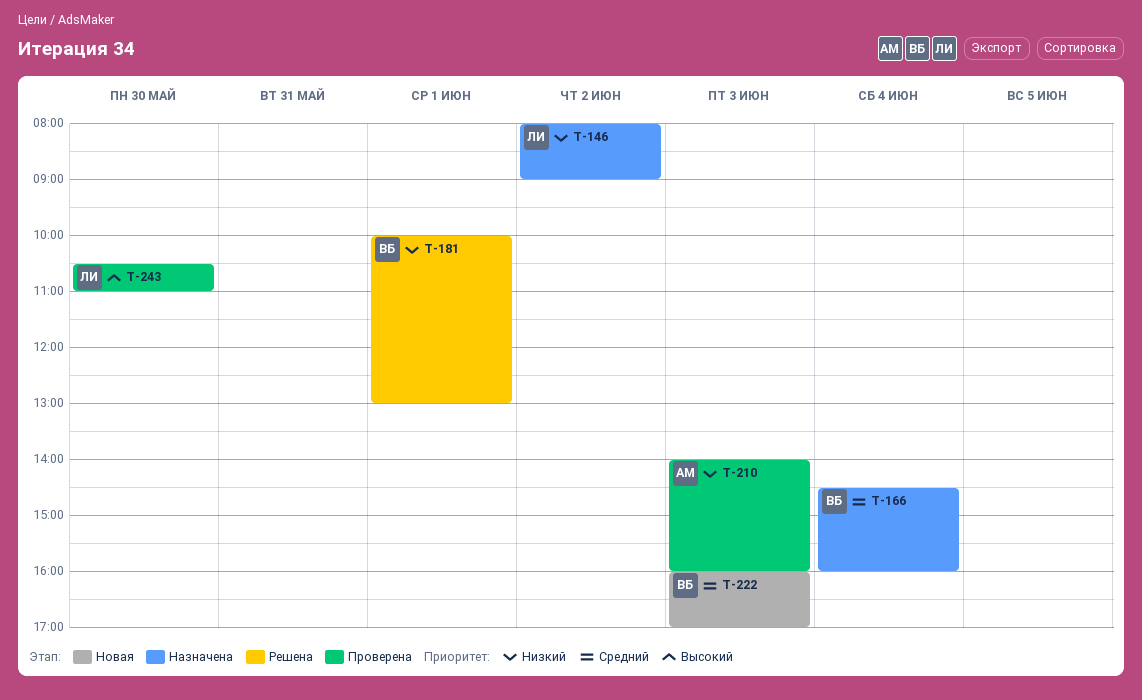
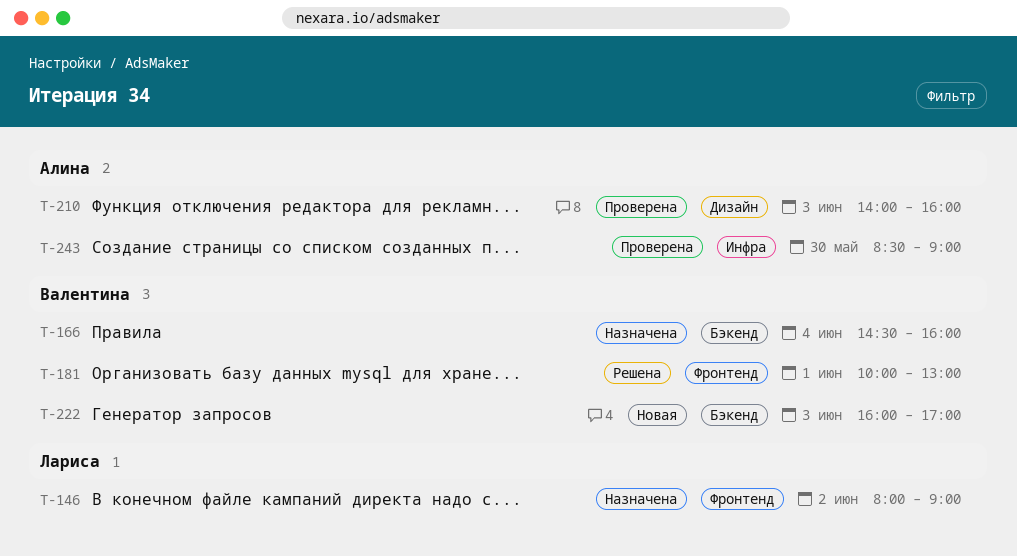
T-243, owner: Лариса -> Алина
T-243, begins: 10:30 -> 08:30
T-243, ends: 11:00 -> 09:00

